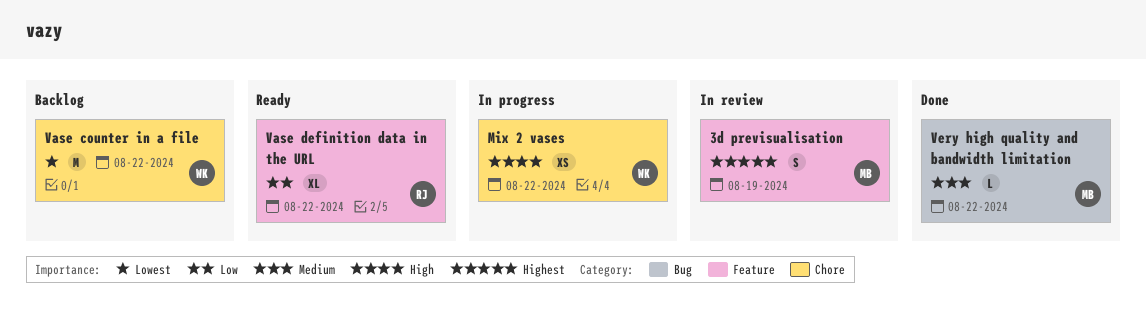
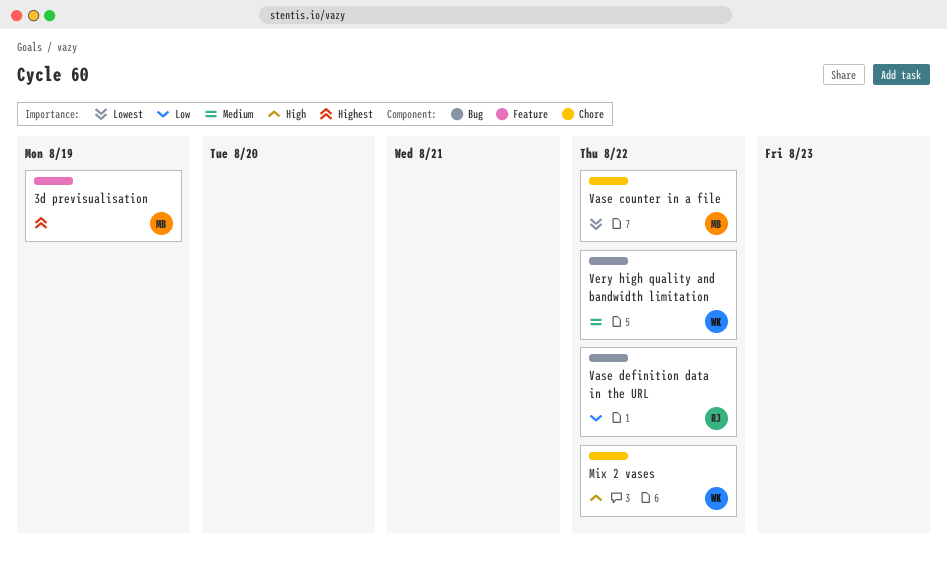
Vase counter in a file, owner: WK -> MB
Vase definition data in the URL, label: Feature -> Bug
Very high quality and bandwidth limitation, owner: MB -> WK

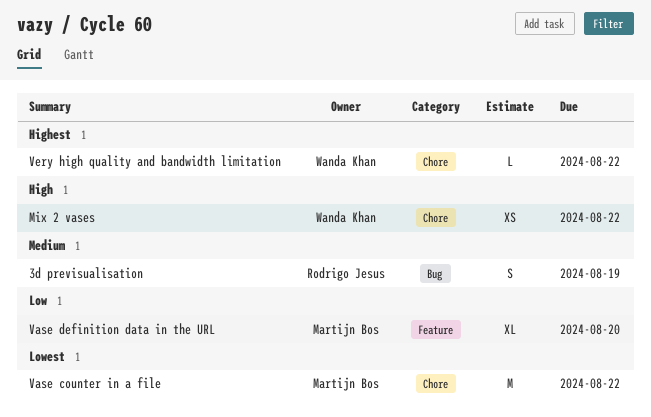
3d previsualisation, owner: Martijn Bos -> Rodrigo Jesus
3d previsualisation, priority: Highest -> Medium
3d previsualisation, label: Feature -> Bug
Vase definition data in the URL, owner: Rodrigo Jesus -> Martijn Bos
Vase definition data in the URL, label: Bug -> Feature
Vase definition data in the URL, due: Aug 22 -> Aug 20
Very high quality and bandwidth limitation, priority: Medium -> Highest
Very high quality and bandwidth limitation, label: Bug -> Chore

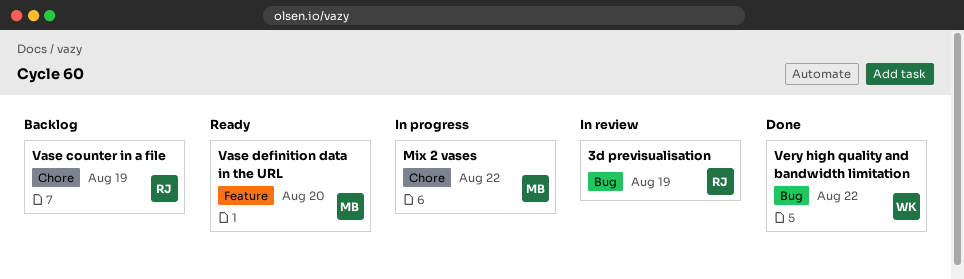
Mix 2 vases, owner: Wanda Khan -> Martijn Bos
Vase counter in a file, owner: Martijn Bos -> Rodrigo Jesus
Vase counter in a file, due: Aug 22 -> Aug 19
Very high quality and bandwidth limitation, label: Chore -> Bug

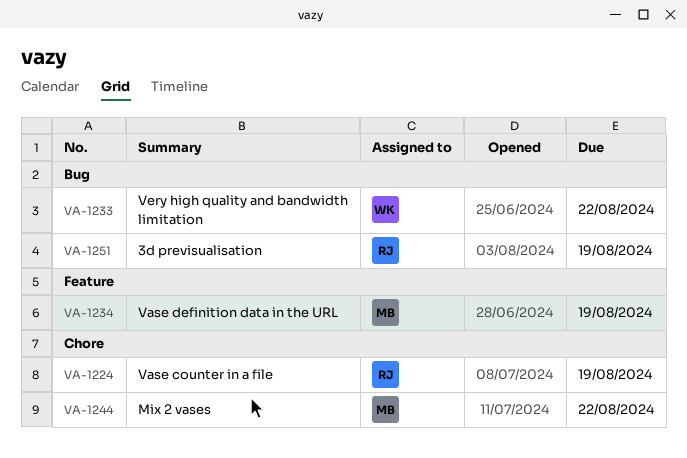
Vase definition data in the URL, due: Aug 20 -> Aug 19

